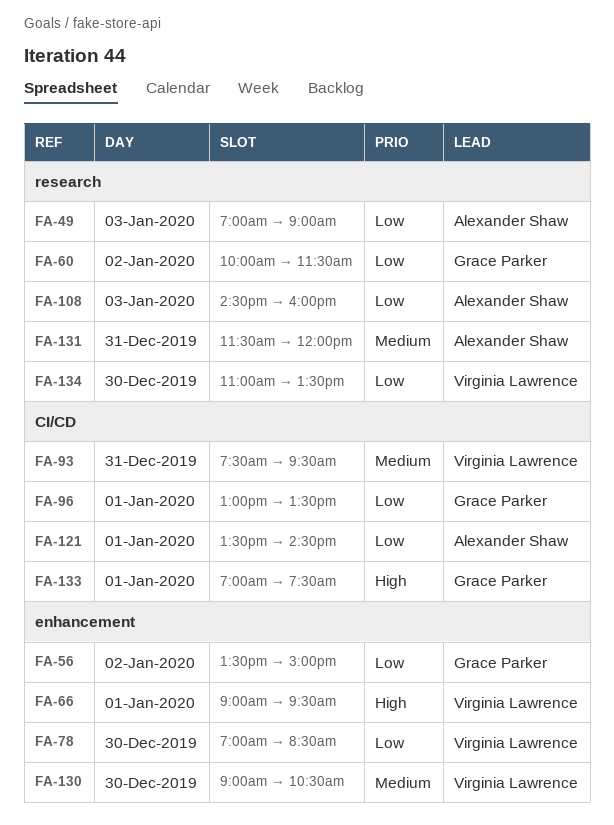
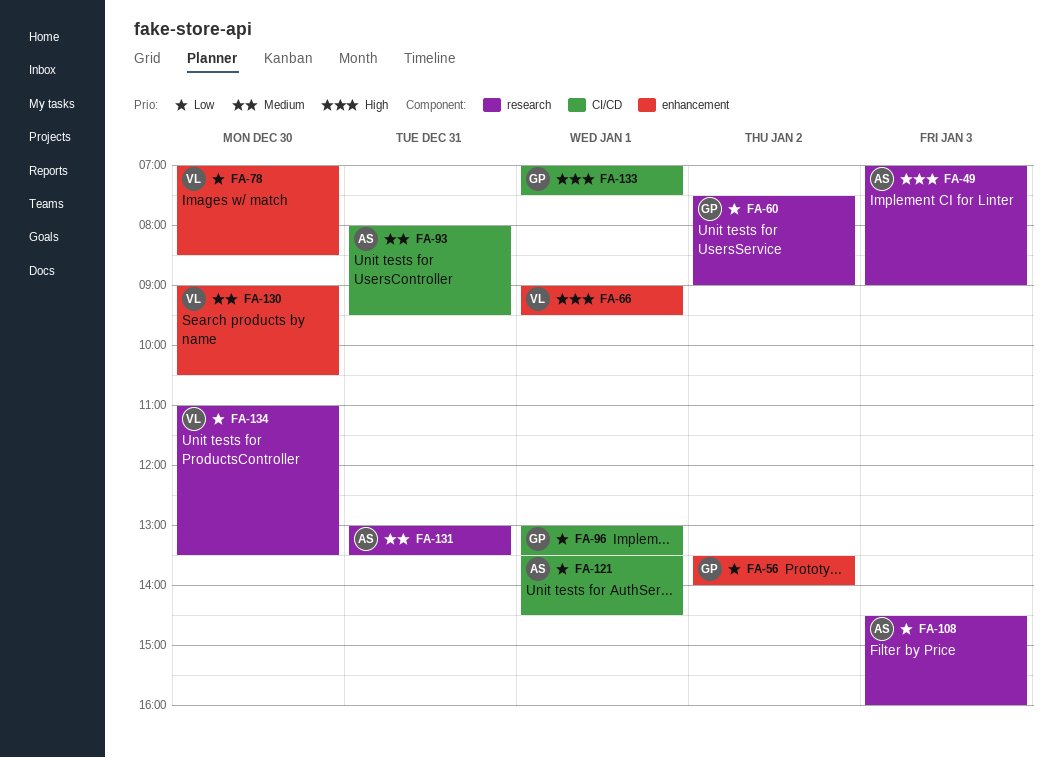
FA-49, priority: Low -> High
FA-56, ends: 15:00 -> 14:00
FA-60, begins: 10:00 -> 07:30
FA-60, ends: 11:30 -> 09:00
FA-93, owner: Virginia Lawrence -> Alexander Shaw
FA-93, begins: 07:30 -> 08:00
FA-131, begins: 11:30 -> 13:00
FA-131, ends: 12:00 -> 13:30

